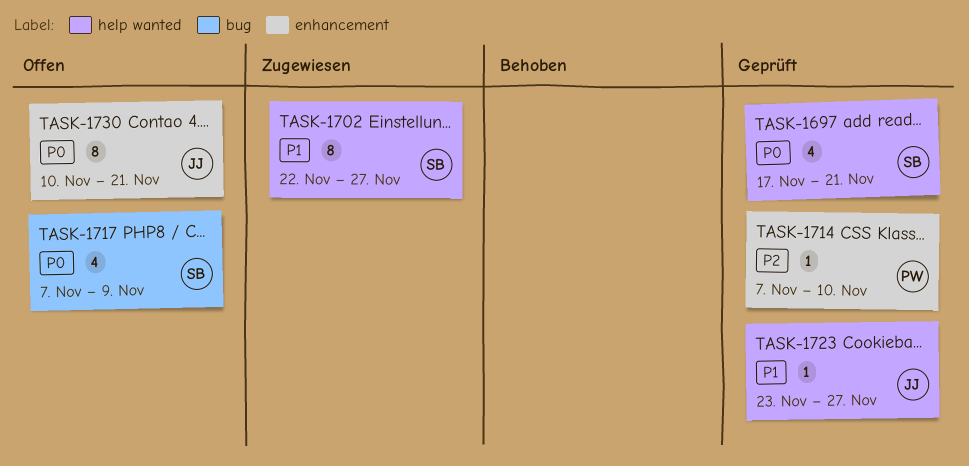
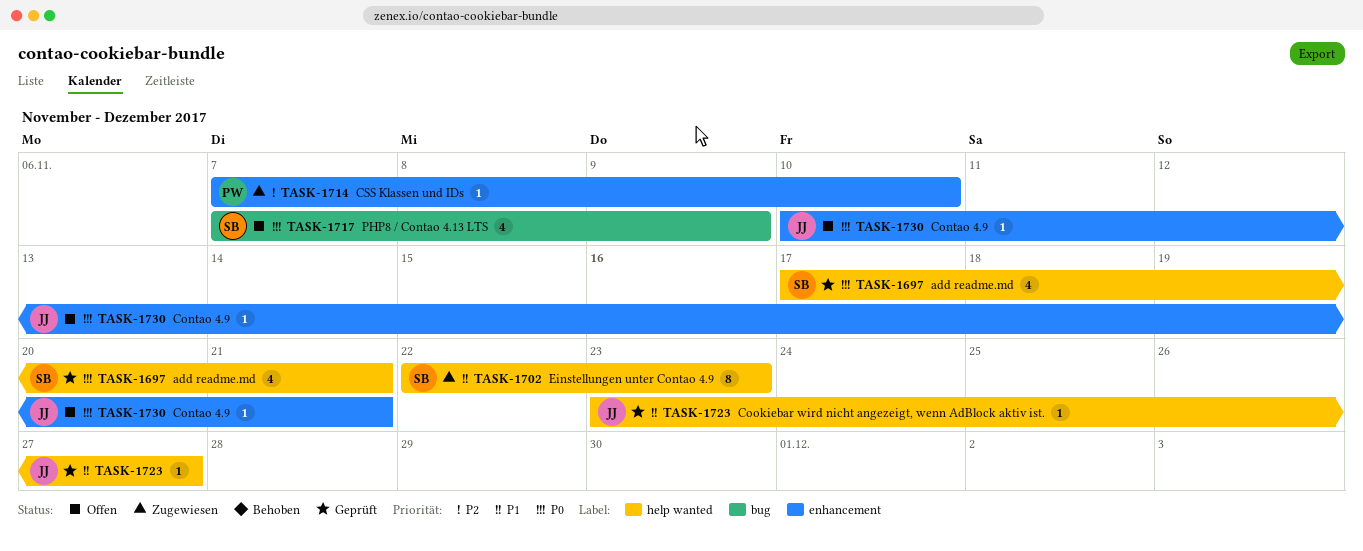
TASK-1702, due: Nov 27 -> Nov 23
TASK-1714, status: Geprüft -> Zugewiesen
TASK-1730, estimate: 8 -> 1

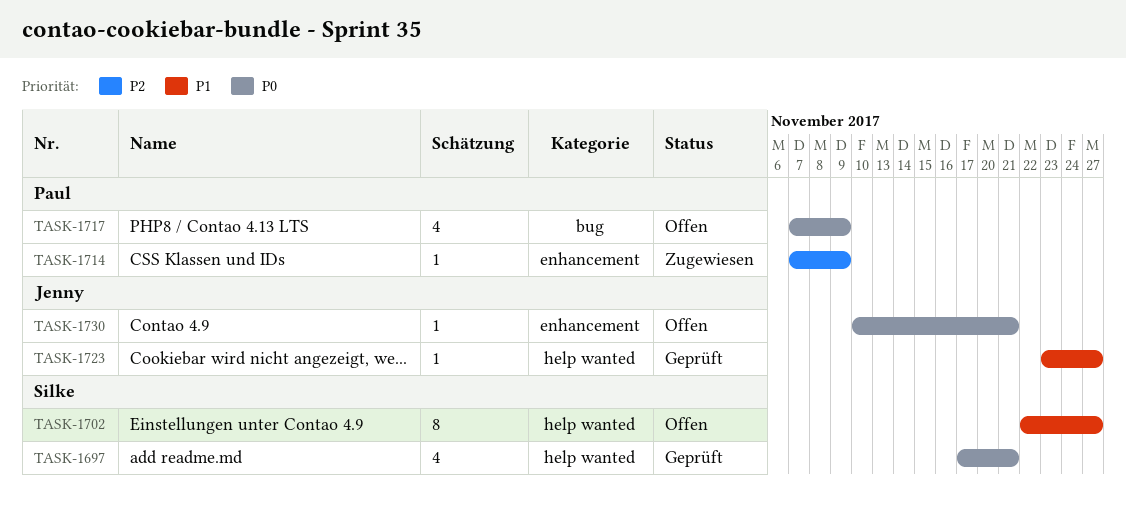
TASK-1702, status: Zugewiesen -> Offen
TASK-1702, due: Nov 23 -> Nov 27
TASK-1714, due: Nov 10 -> Nov 9
TASK-1717, owner: Silke -> Paul

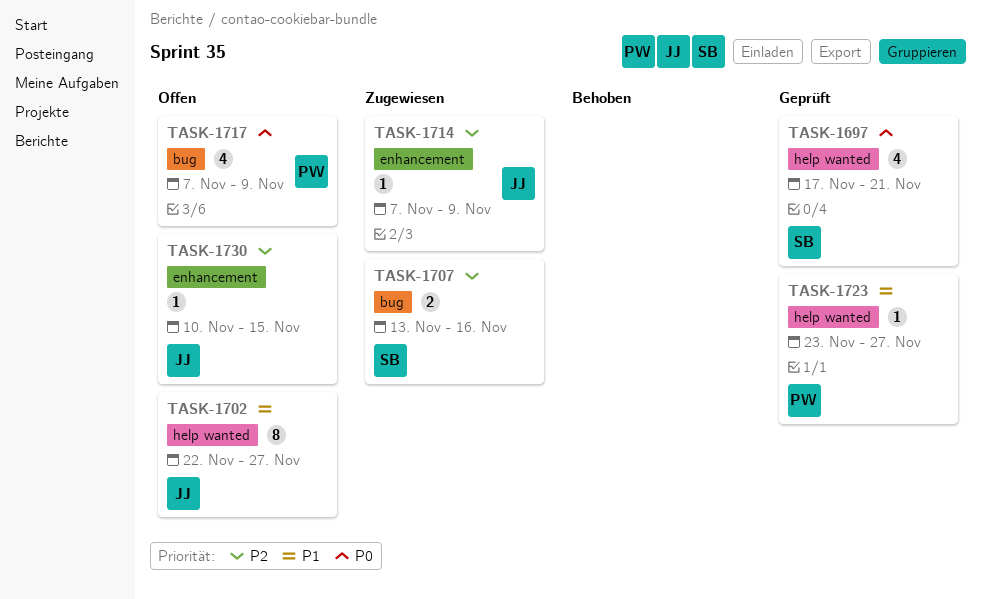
TASK-1702, owner: Silke -> Jenny
TASK-1707: none -> present
TASK-1714, owner: Paul -> Jenny
TASK-1723, owner: Jenny -> Paul
TASK-1730, priority: P0 -> P2
TASK-1730, due: Nov 21 -> Nov 15

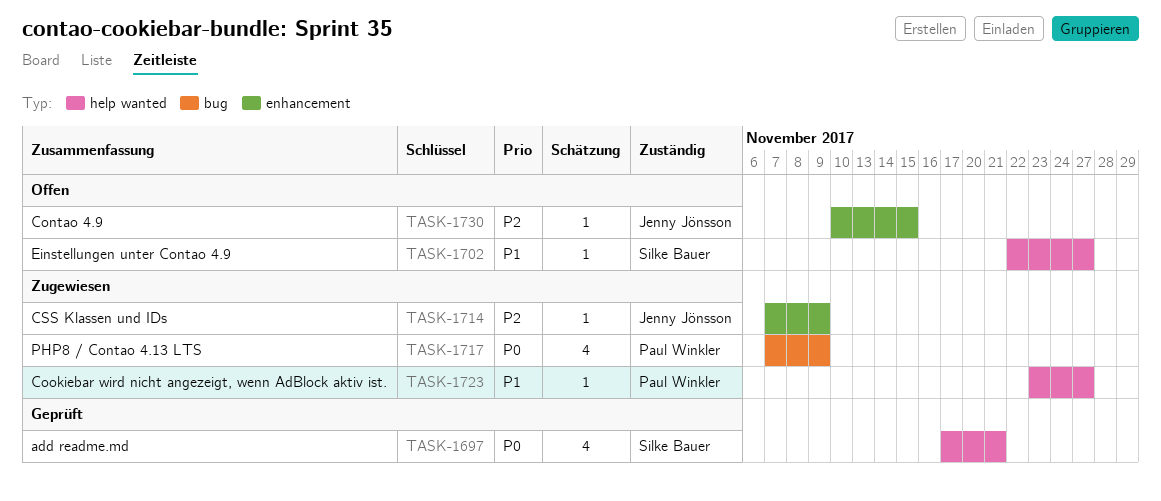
TASK-1702, owner: Jenny Jönsson -> Silke Bauer
TASK-1702, estimate: 8 -> 1
TASK-1707: present -> none
TASK-1717, status: Offen -> Zugewiesen
TASK-1723, status: Geprüft -> Zugewiesen

